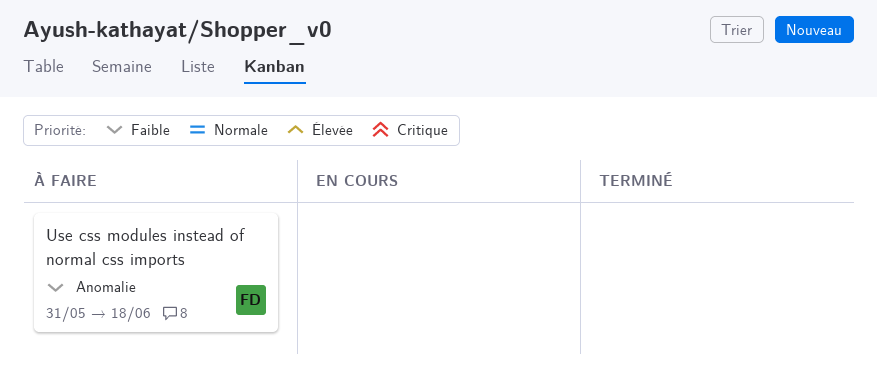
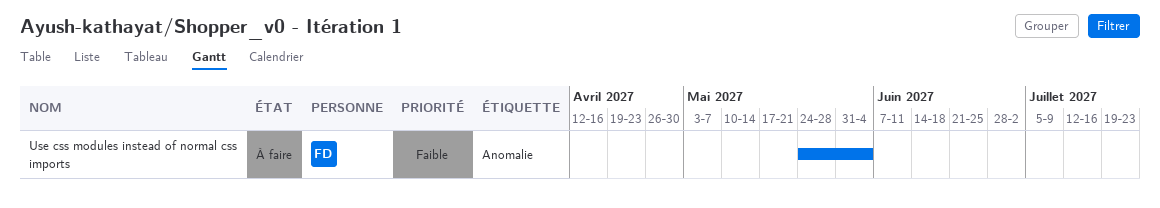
Use css modules instead of normal css imports, start: May 31 -> May 24
Use css modules instead of normal css imports, due: Jun 18 -> Jun 4

